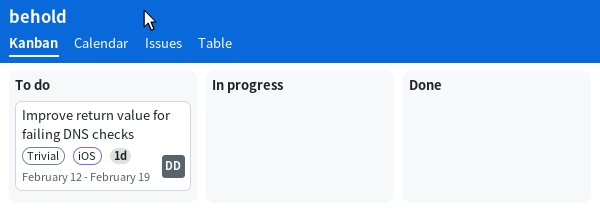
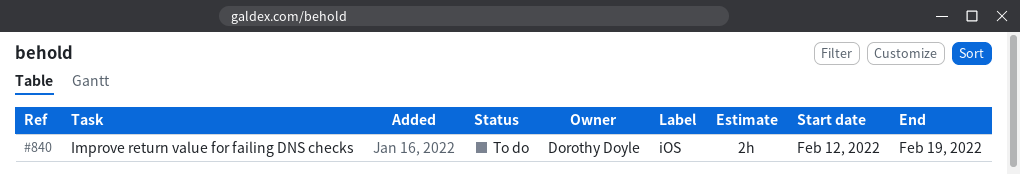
Improve return value for failing DNS checks, estimate: 1d -> 2h

